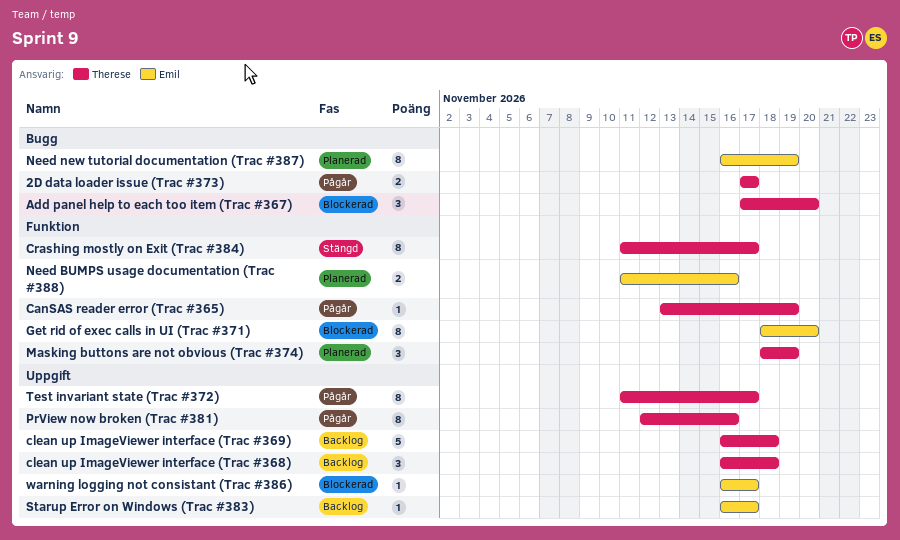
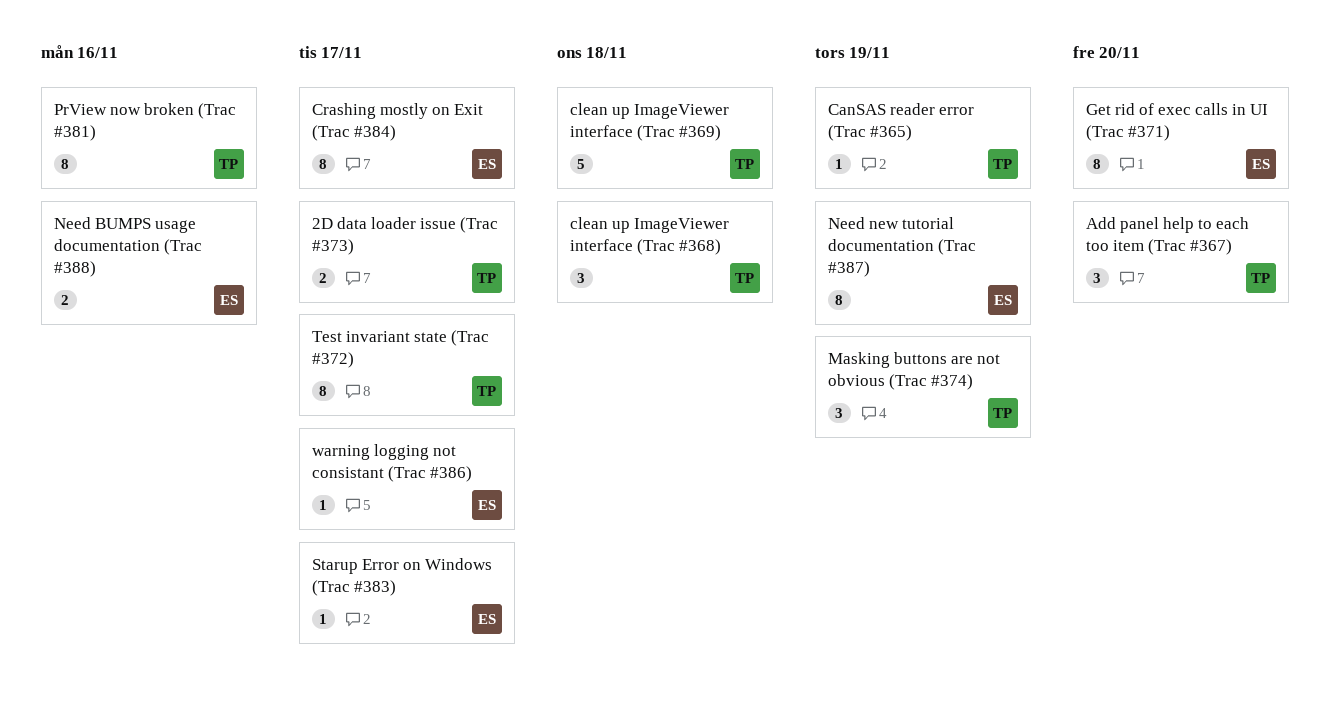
Crashing mostly on Exit (Trac #384), owner: Therese -> Emil

